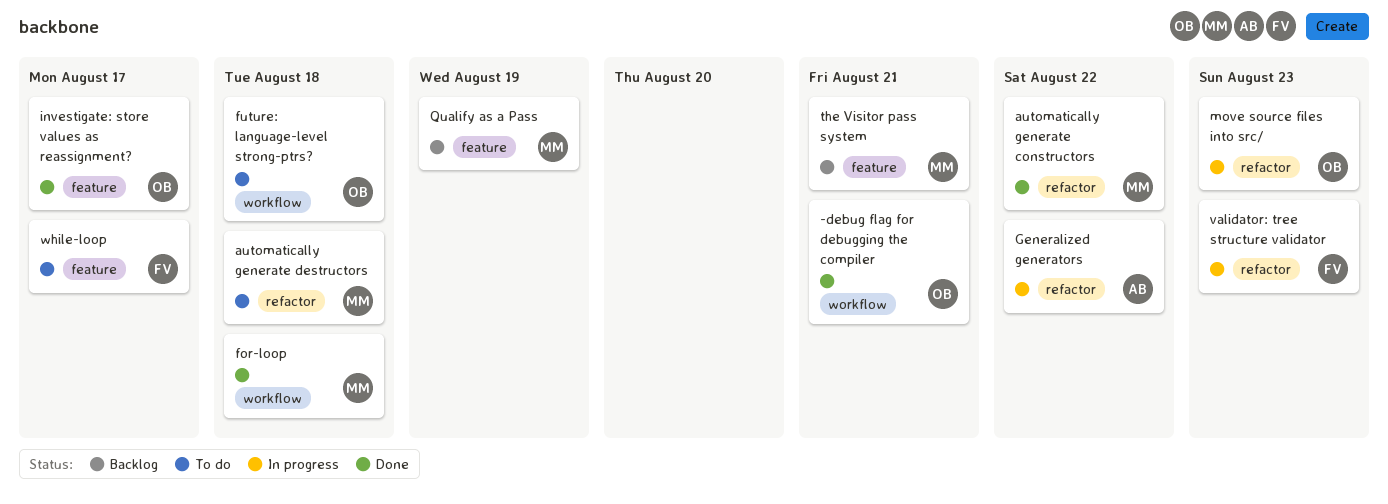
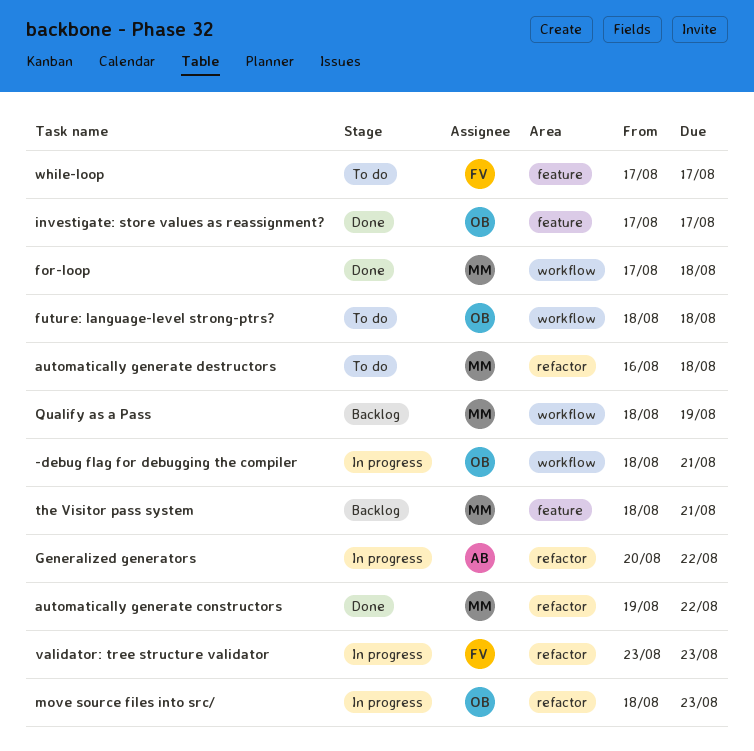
-debug flag for debugging the compiler, status: Done -> In progress
Qualify as a Pass, label: feature -> workflow

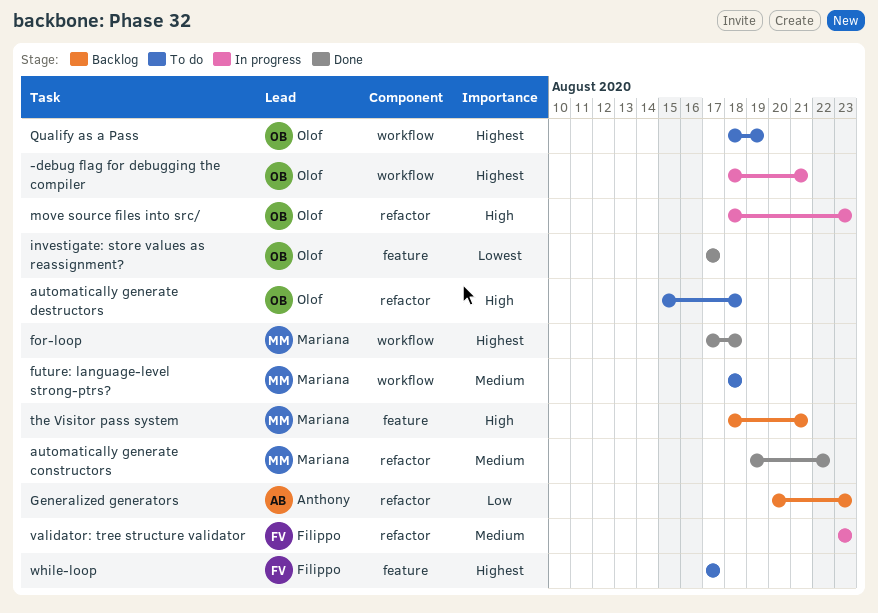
automatically generate destructors, owner: Mariana -> Olof
automatically generate destructors, start: Aug 16 -> Aug 15
future: language-level strong-ptrs?, owner: Olof -> Mariana
Generalized generators, status: In progress -> Backlog
Generalized generators, due: Aug 22 -> Aug 23
Qualify as a Pass, status: Backlog -> To do
Qualify as a Pass, owner: Mariana -> Olof

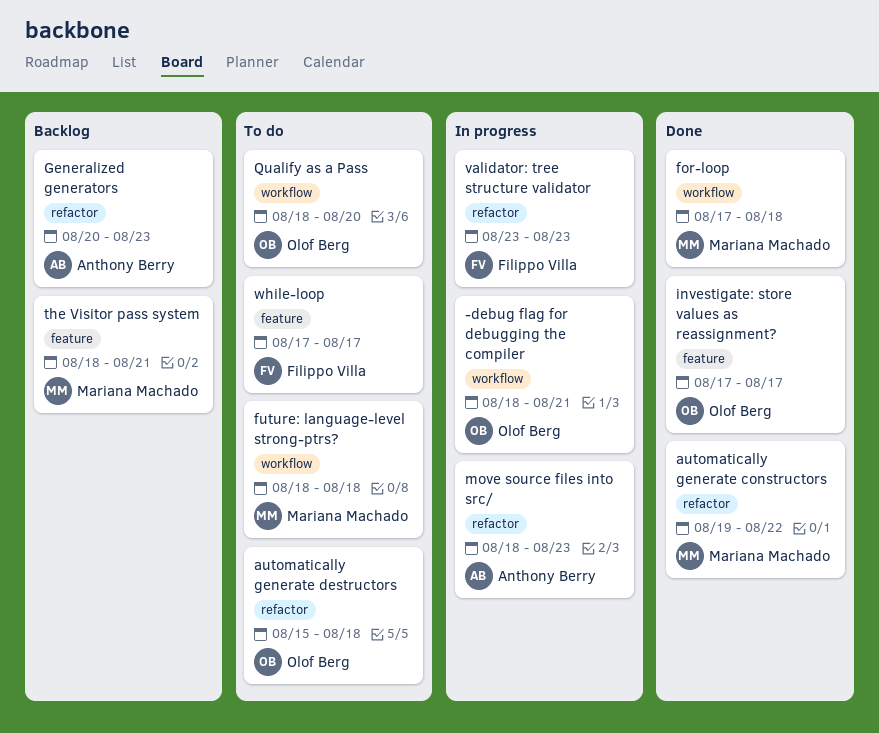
move source files into src/, owner: Olof Berg -> Anthony Berry
Qualify as a Pass, due: Aug 19 -> Aug 20

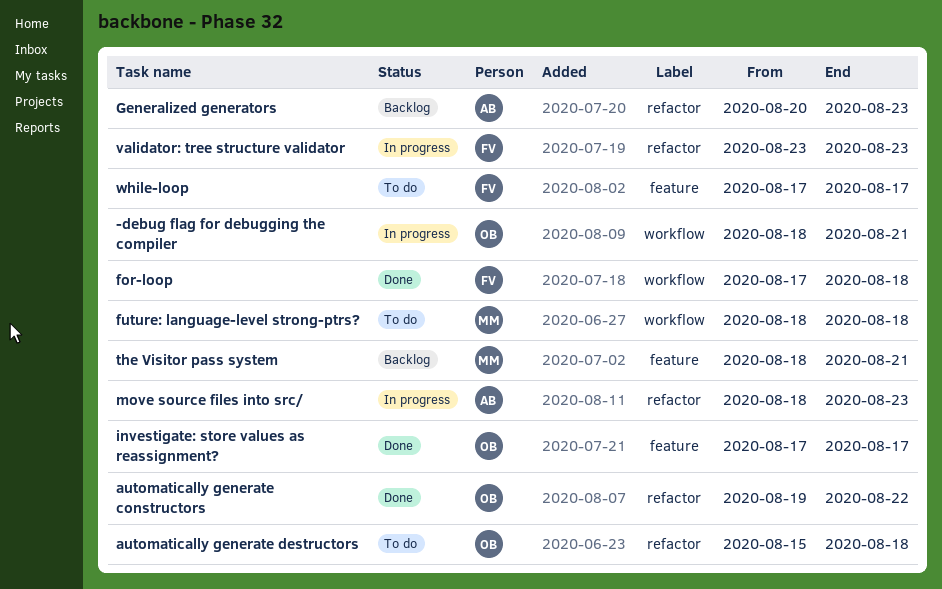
automatically generate constructors, owner: Mariana Machado -> Olof Berg
for-loop, owner: Mariana Machado -> Filippo Villa
Qualify as a Pass: present -> none

